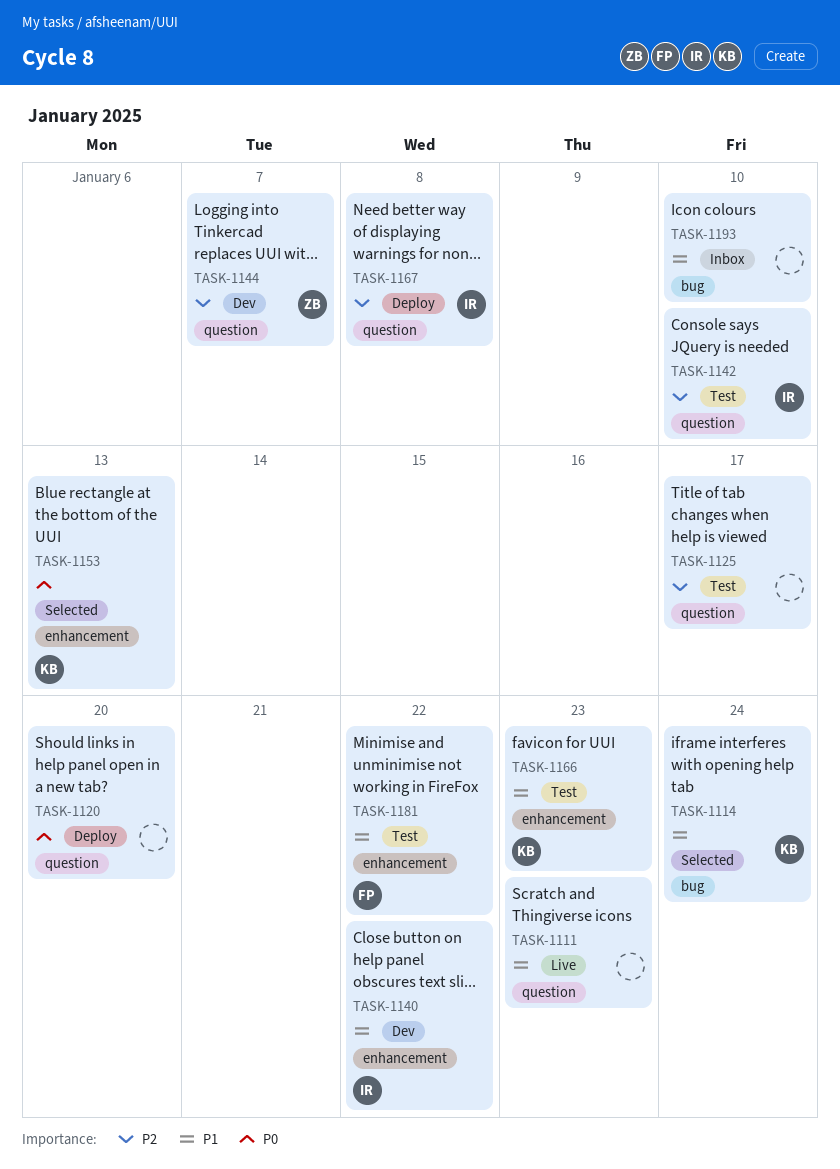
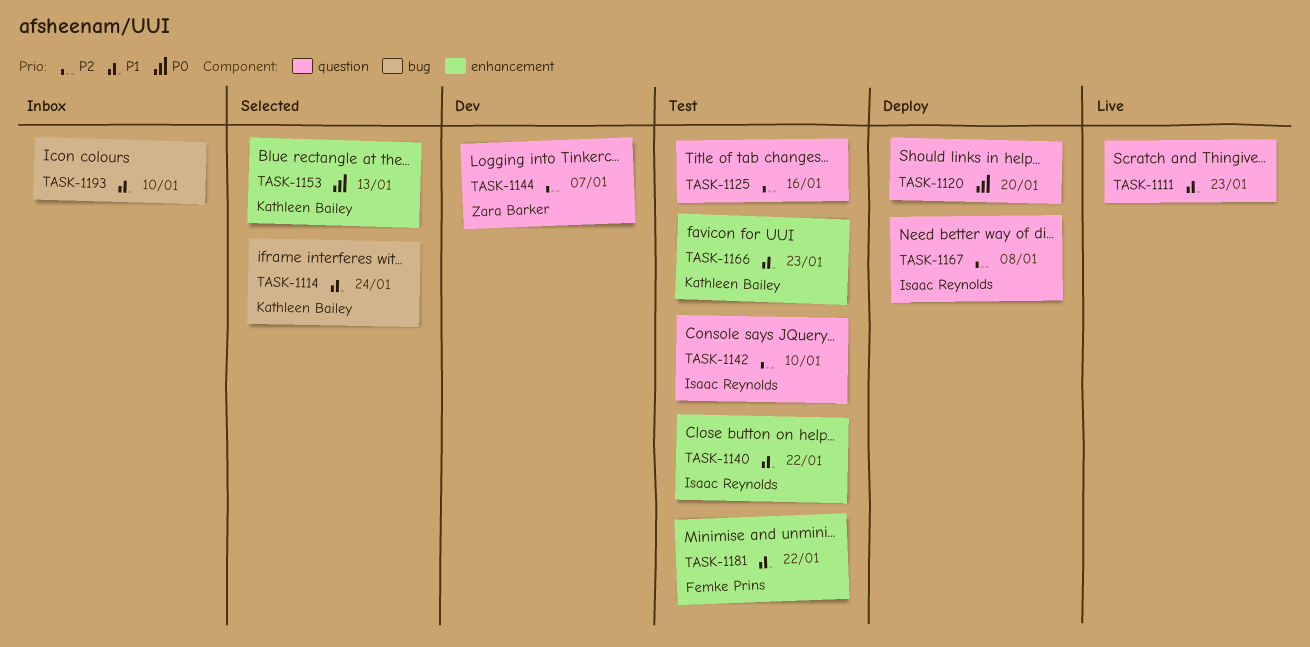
TASK-1125, due: Jan 17 -> Jan 16
TASK-1140, status: Dev -> Test

